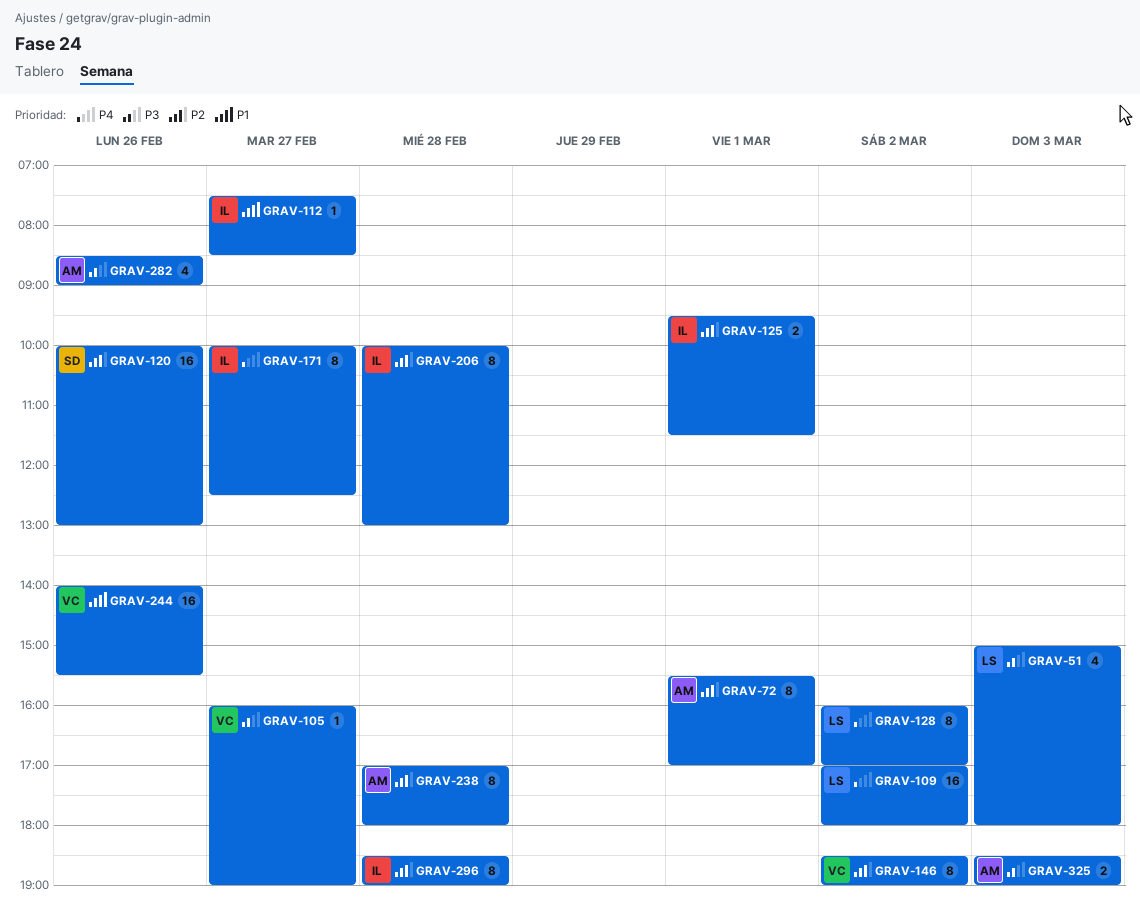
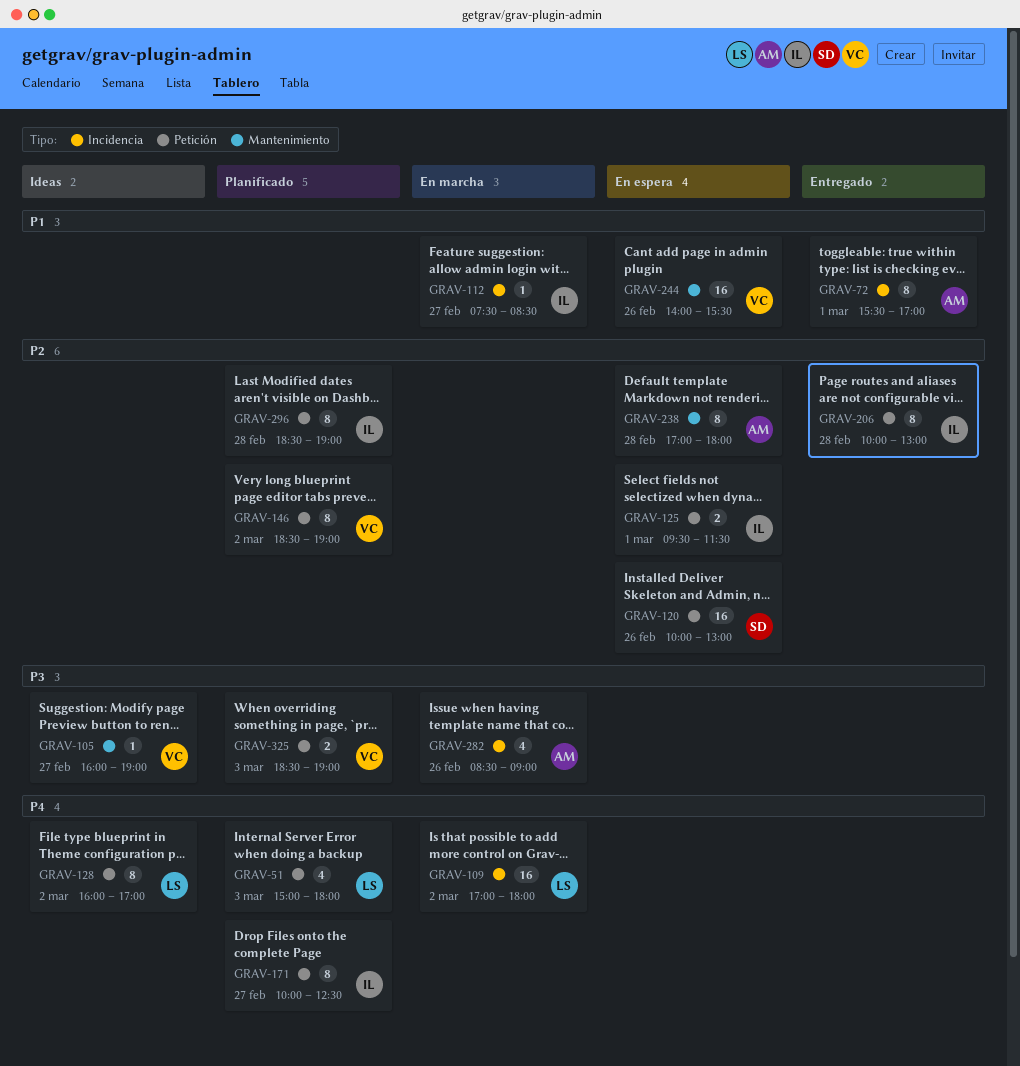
GRAV-51, priority: P3 -> P4
GRAV-72, priority: P2 -> P1
GRAV-325, owner: AM -> VC

